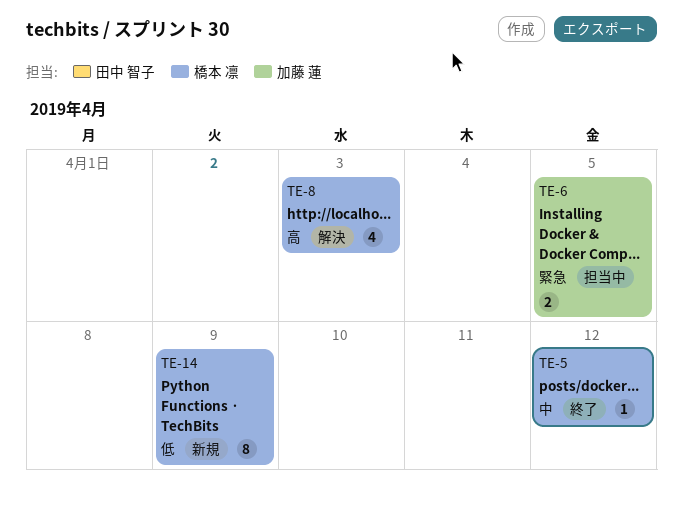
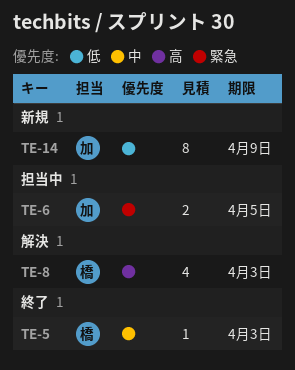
TE-5, due: Apr 12 -> Apr 3
TE-14, owner: 橋本 凛 -> 加藤 蓮

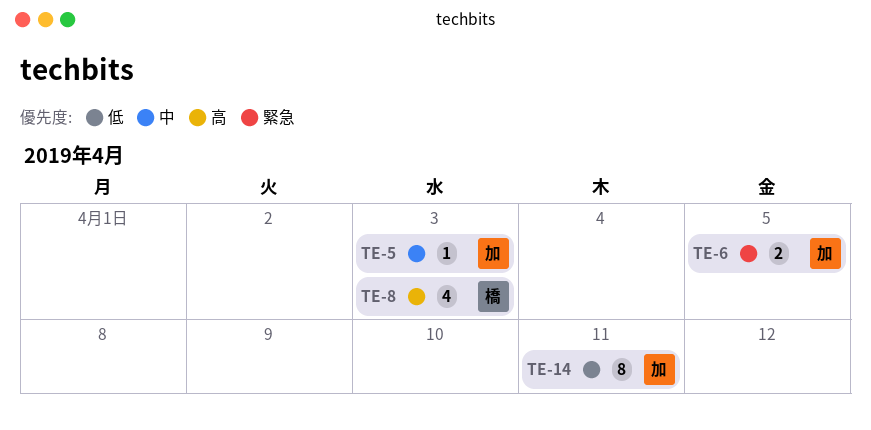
TE-5, owner: 橋 -> 加
TE-14, due: Apr 9 -> Apr 11

